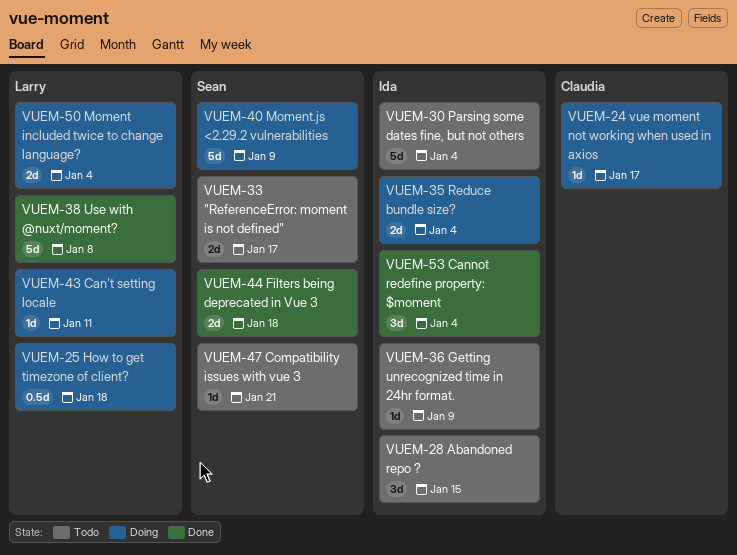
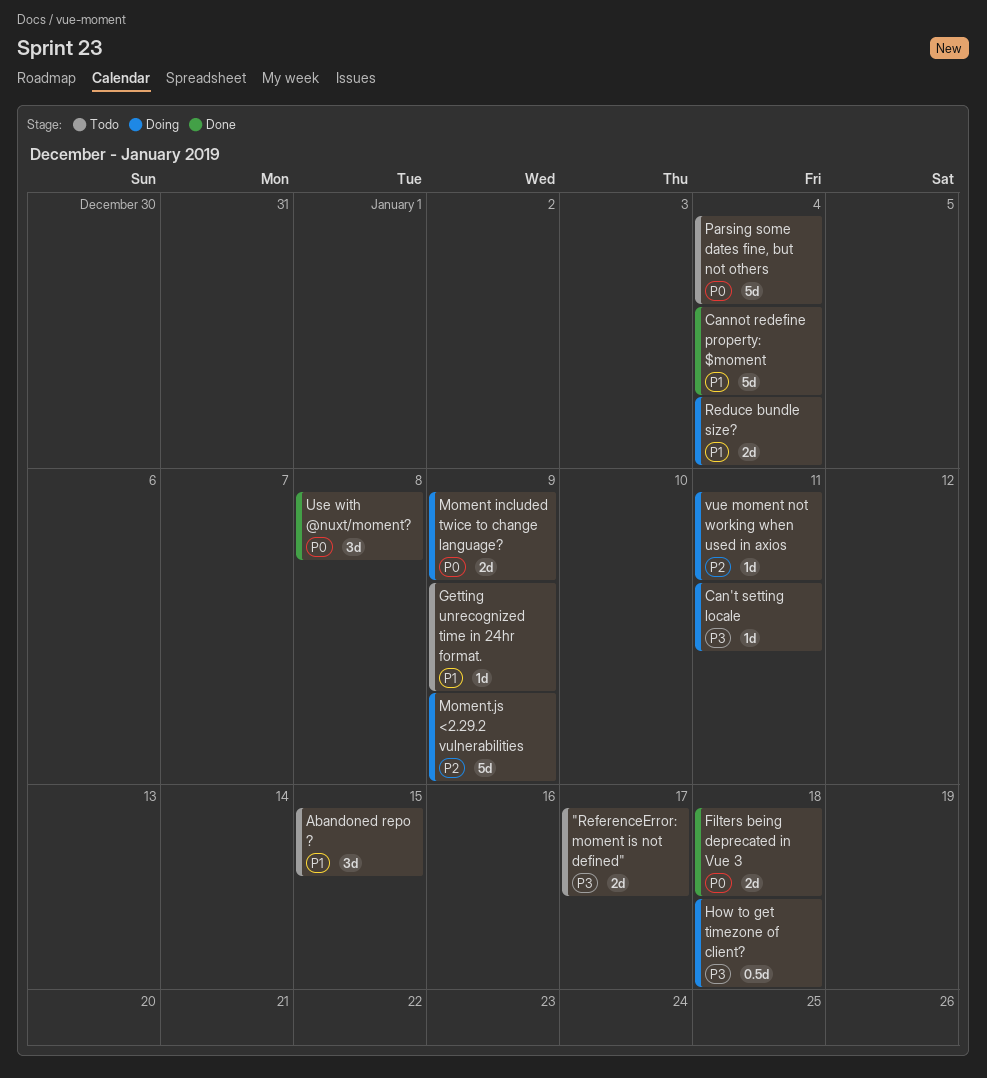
Cannot redefine property: $moment, estimate: 3d -> 5d
Compatibility issues with vue 3: present -> none
Moment included twice to change language?, due: Jan 4 -> Jan 9
Use with @nuxt/moment?, estimate: 5d -> 3d
vue moment not working when used in axios, due: Jan 17 -> Jan 11

